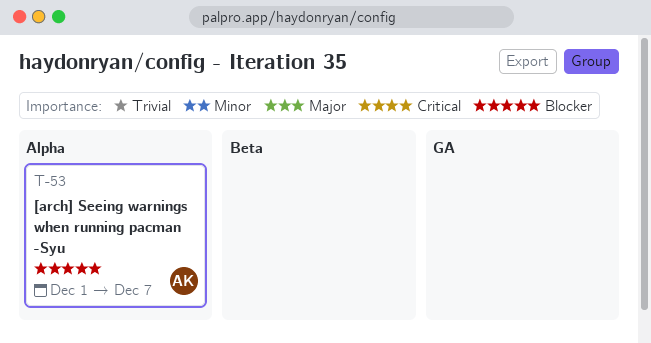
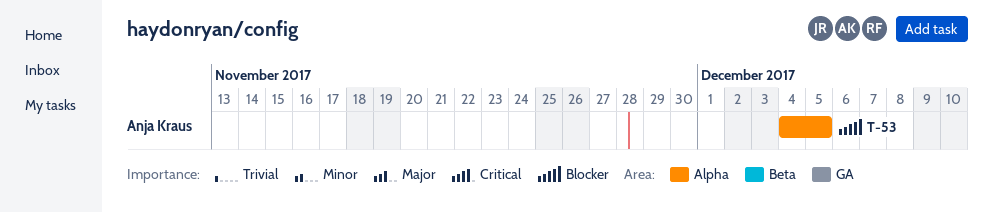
T-53, start: Dec 1 -> Dec 4
T-53, due: Dec 7 -> Dec 5

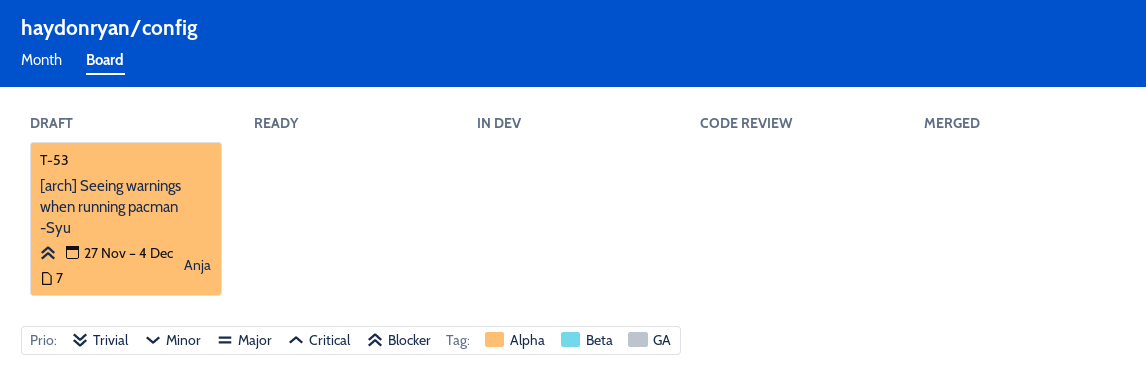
T-53, start: Dec 4 -> Nov 27
T-53, due: Dec 5 -> Dec 4

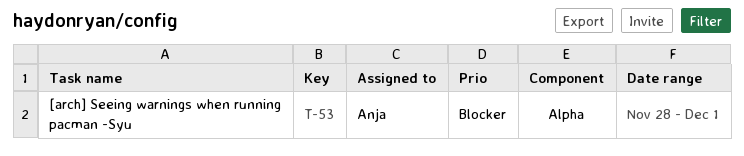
T-53, start: Nov 27 -> Nov 28
T-53, due: Dec 4 -> Dec 1

